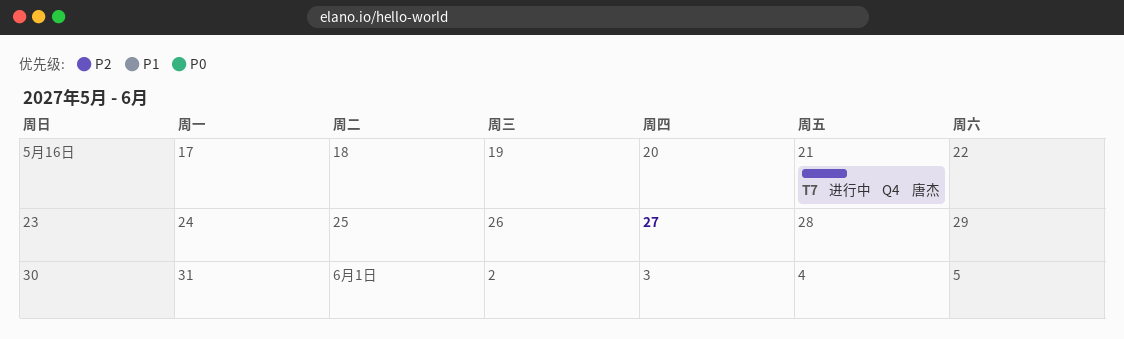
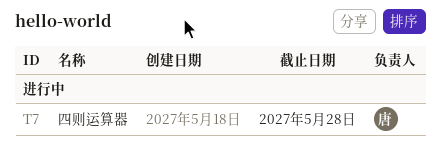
T7, due: May 21 -> May 28

